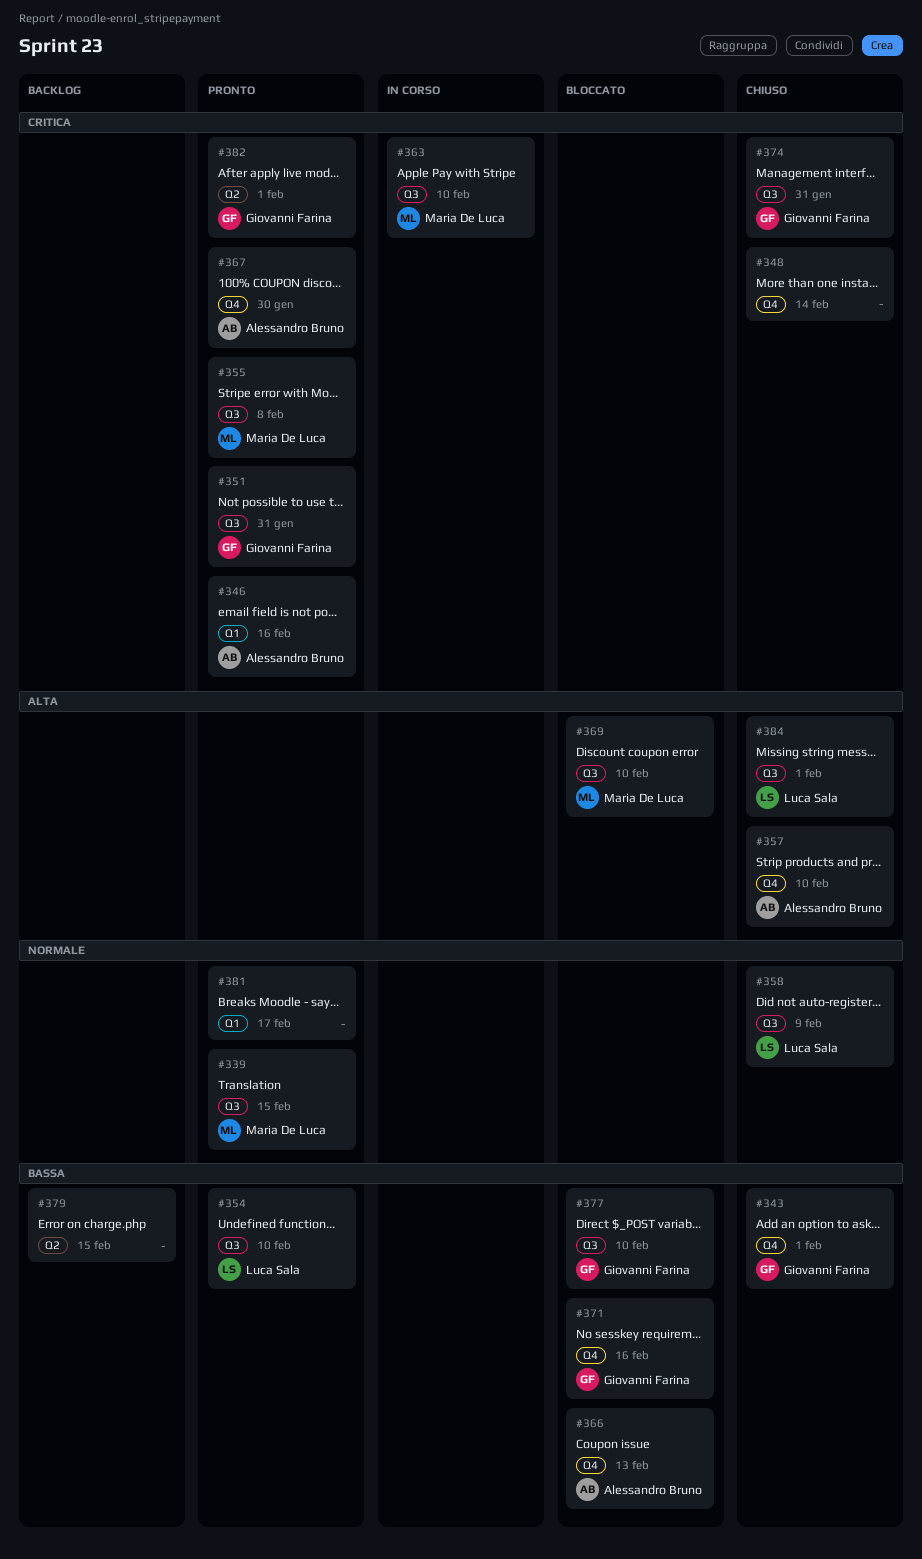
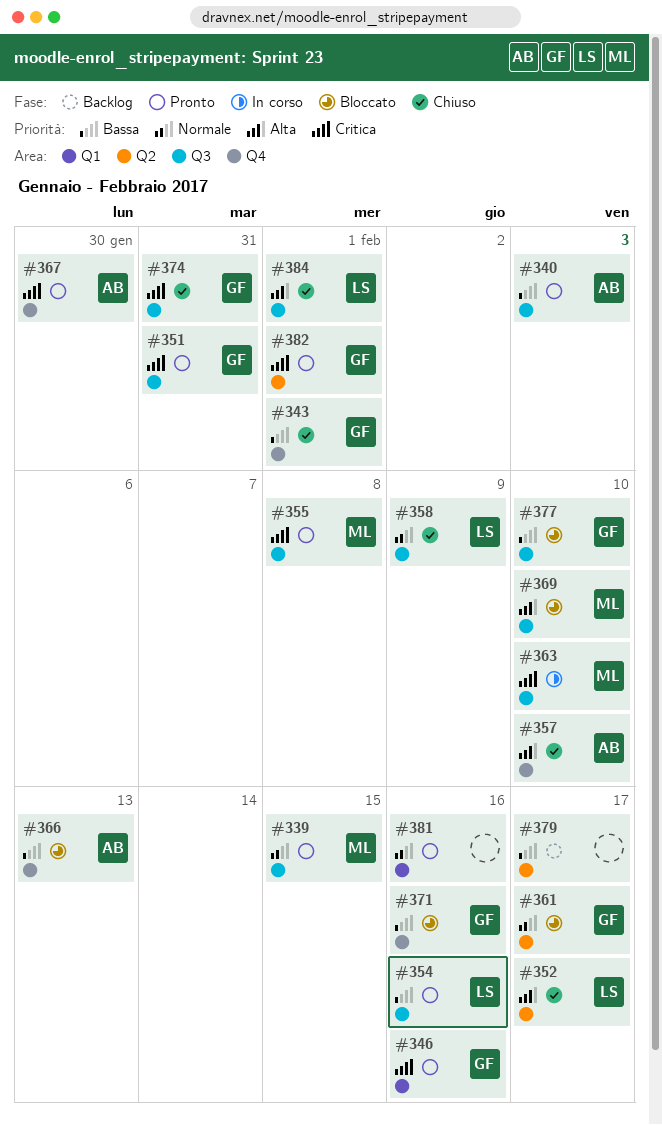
#340: none -> present
#346, owner: Alessandro Bruno -> Giovanni Farina
#348: present -> none
#352: none -> present
#354, due: Feb 10 -> Feb 16
#361: none -> present
#379, due: Feb 15 -> Feb 17
#381, due: Feb 17 -> Feb 16

